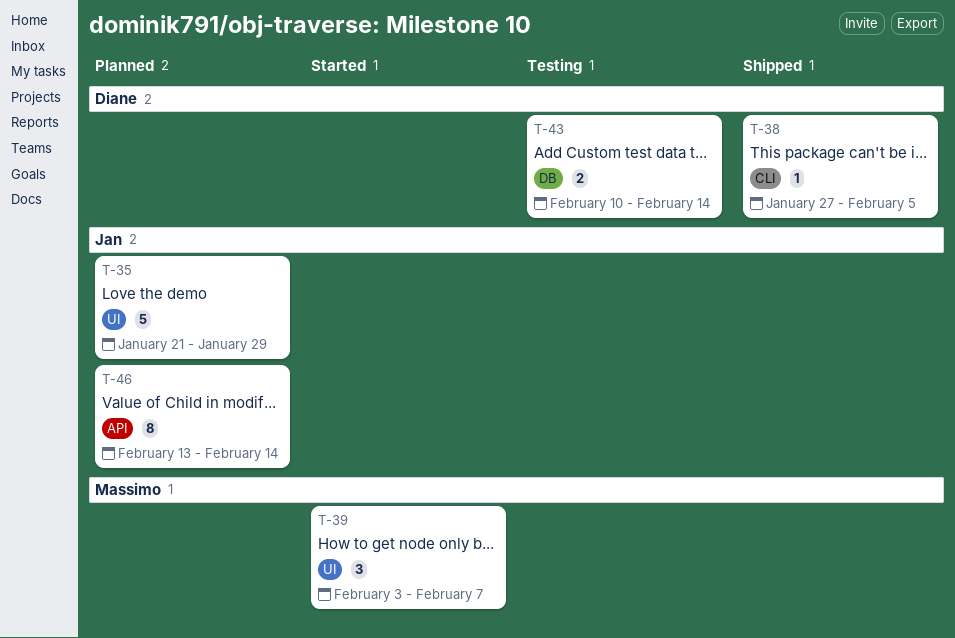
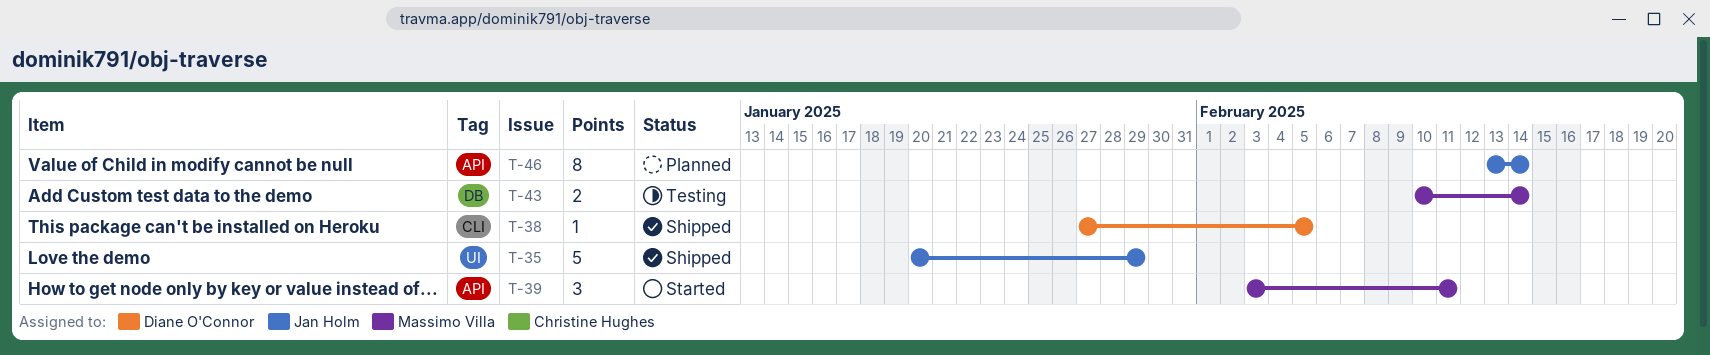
T-35, status: Planned -> Shipped
T-35, start: Jan 21 -> Jan 20
T-39, label: UI -> API
T-39, due: Feb 7 -> Feb 11
T-43, owner: Diane O'Connor -> Massimo Villa

